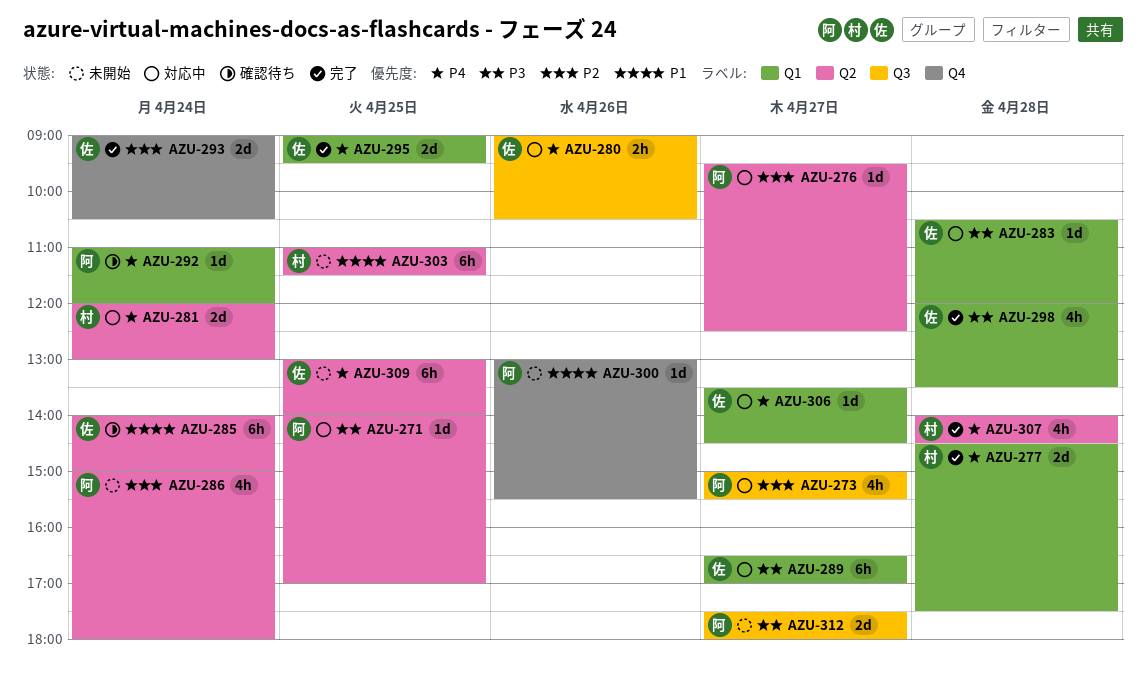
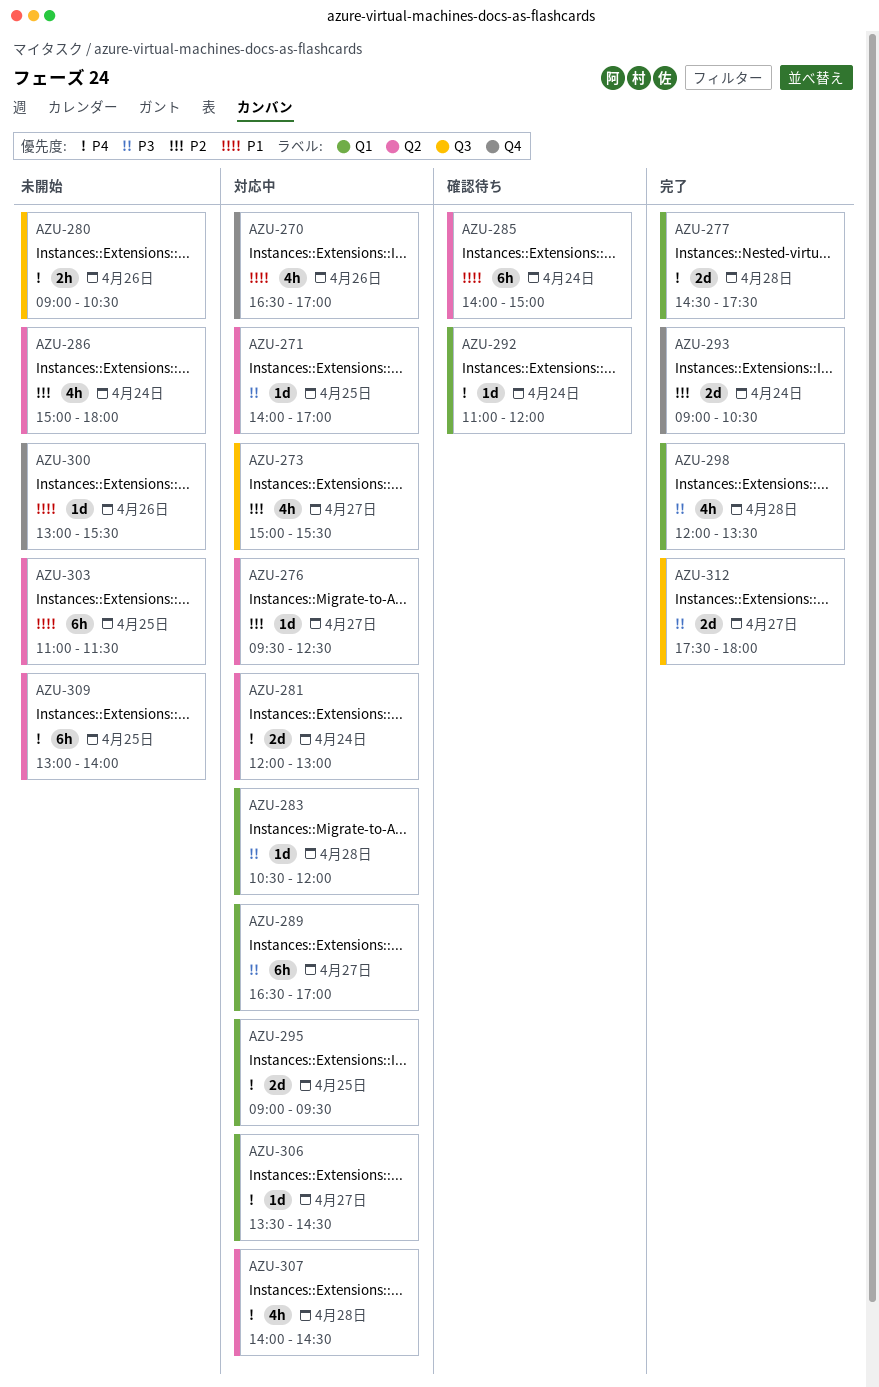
AZU-270: none -> present
AZU-280, status: 対応中 -> 未開始
AZU-295, status: 完了 -> 対応中
AZU-307, status: 完了 -> 対応中
AZU-312, status: 未開始 -> 完了

